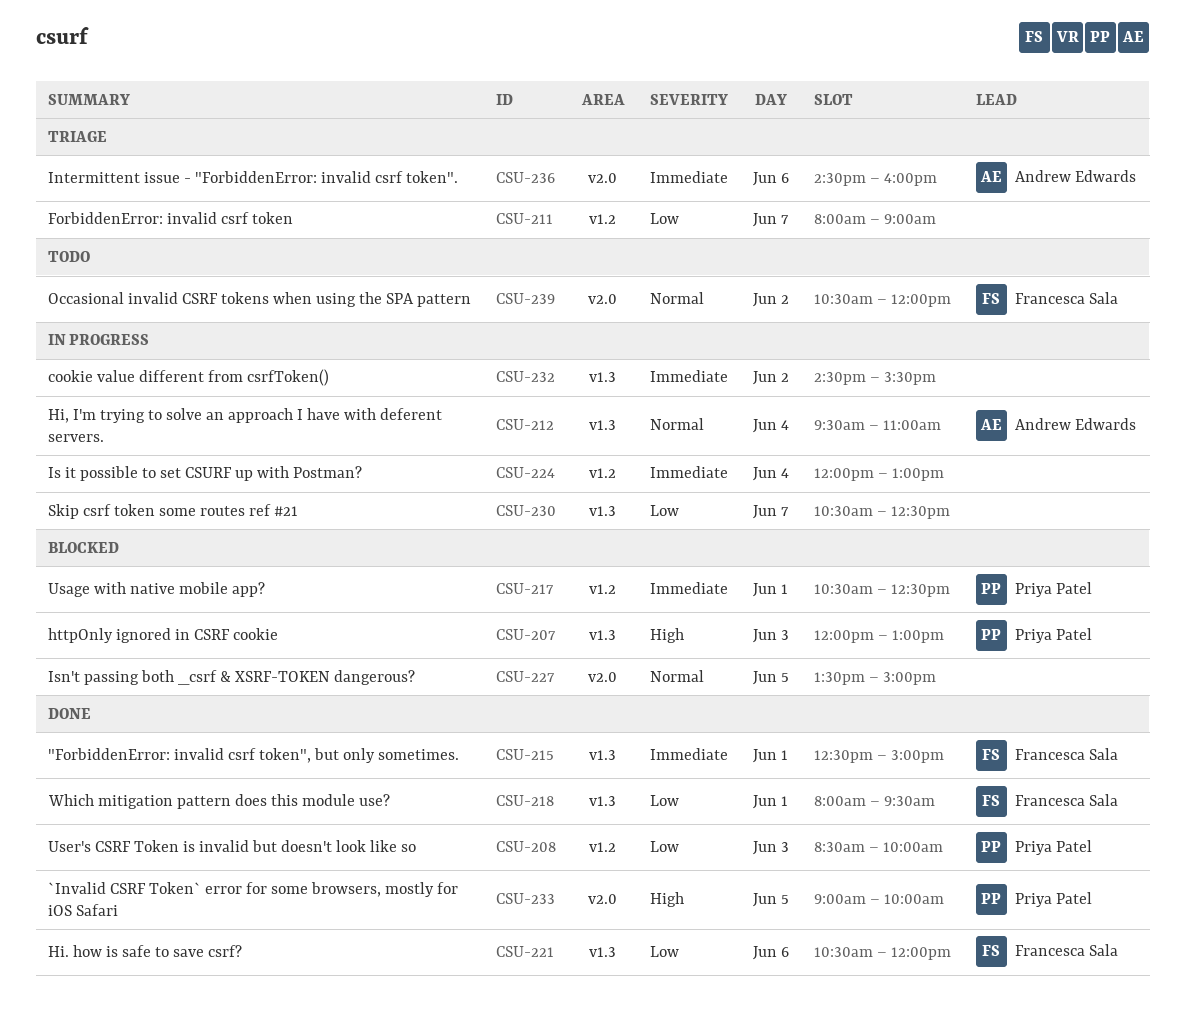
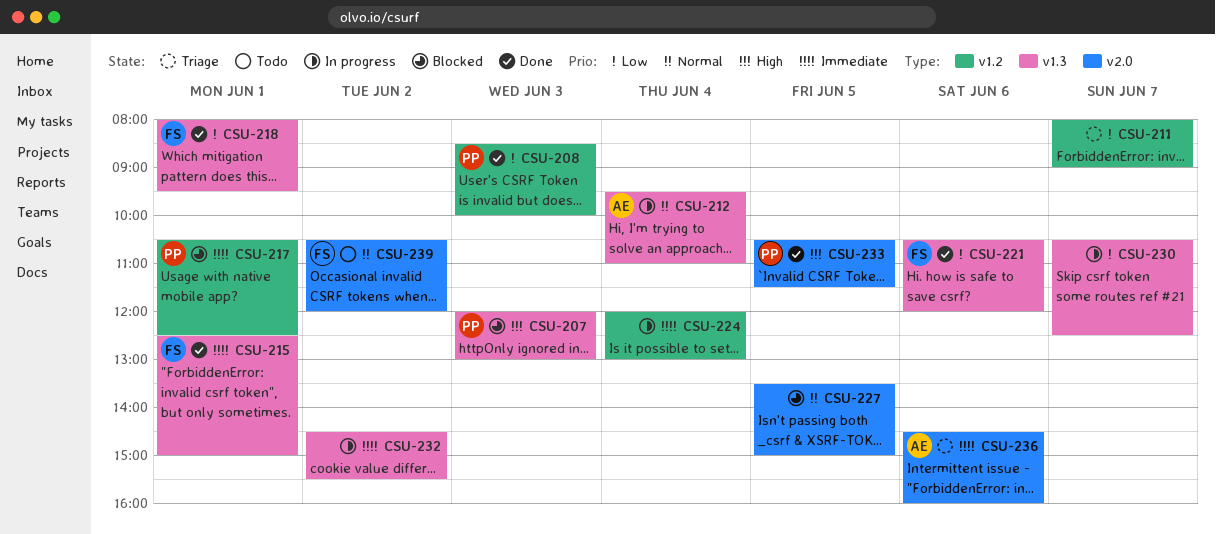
CSU-233, begins: 09:00 -> 10:30
CSU-233, ends: 10:00 -> 11:30

